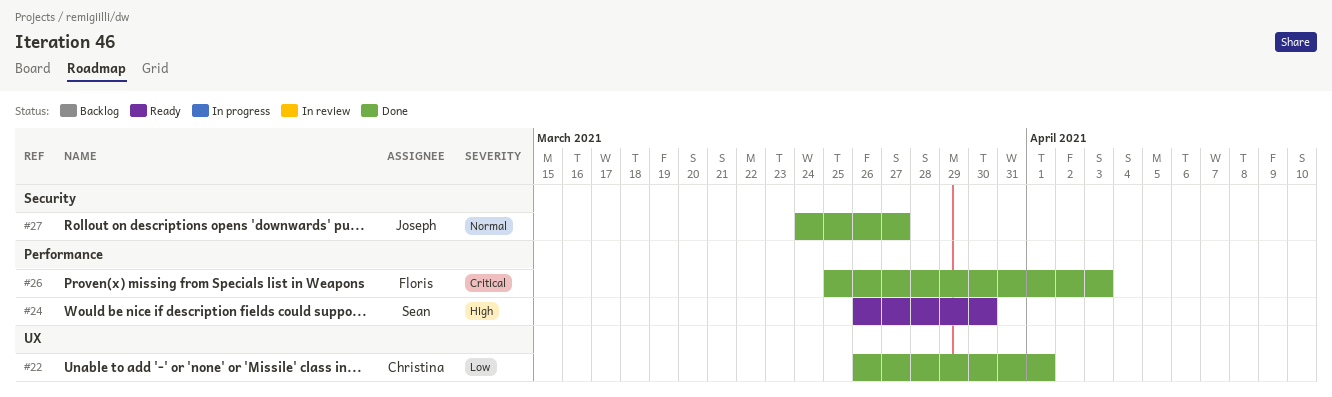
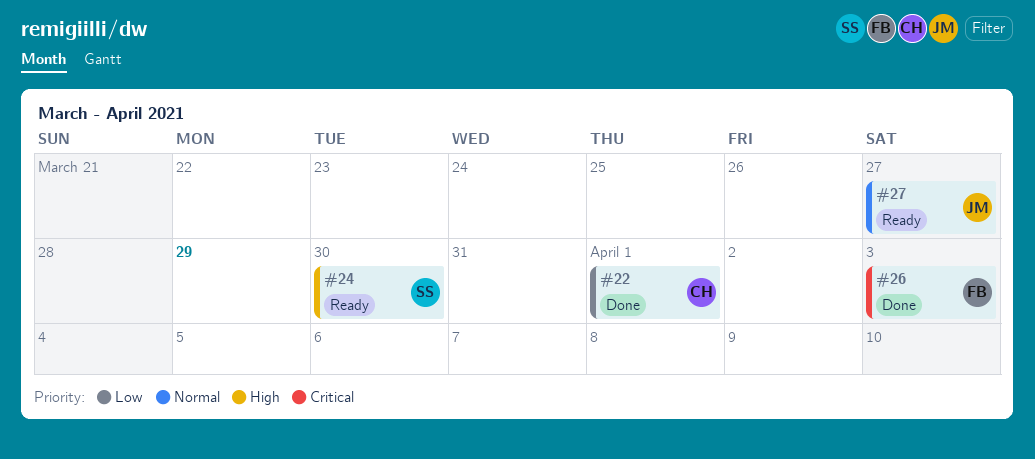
#27, status: Done -> Ready

